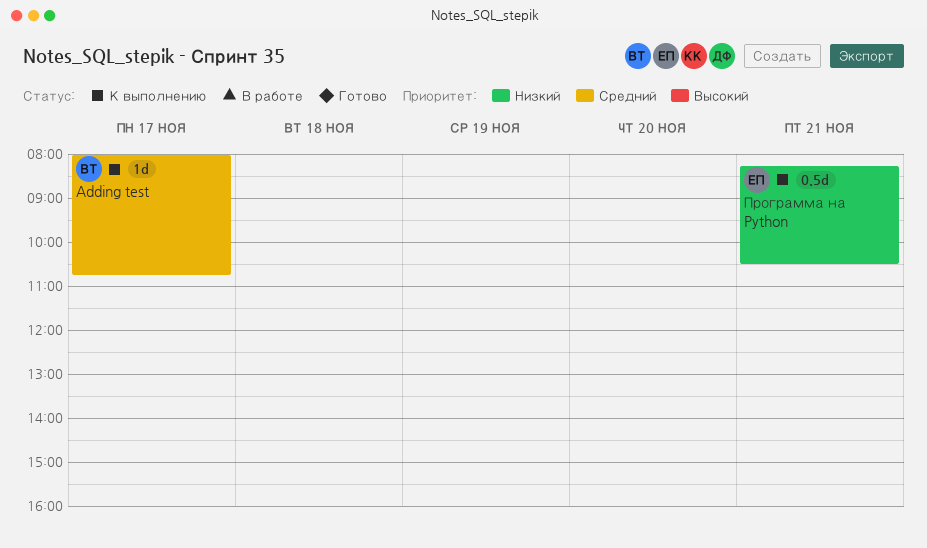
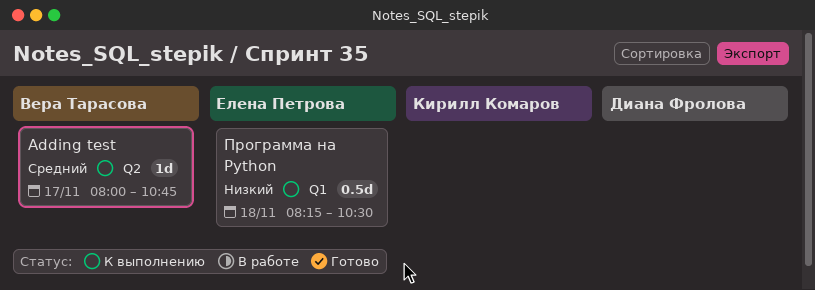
Программа на Python, day: Nov 21 -> Nov 18

